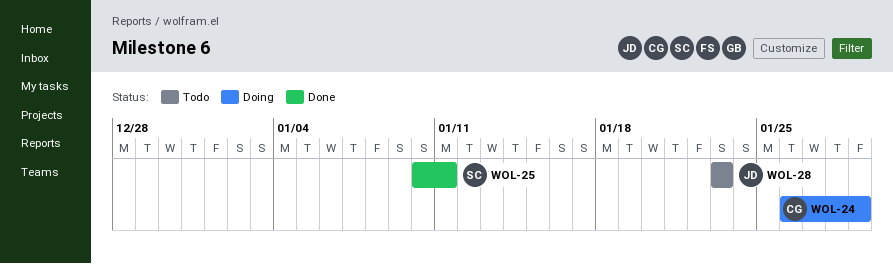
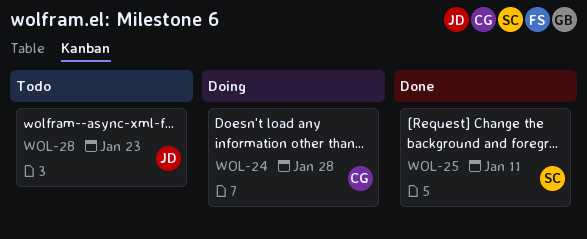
WOL-24, due: Jan 29 -> Jan 28

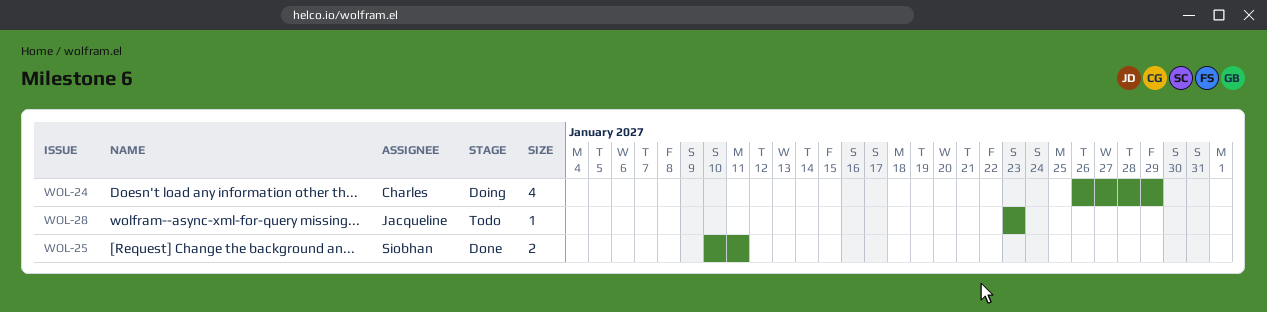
WOL-24, due: Jan 28 -> Jan 29

